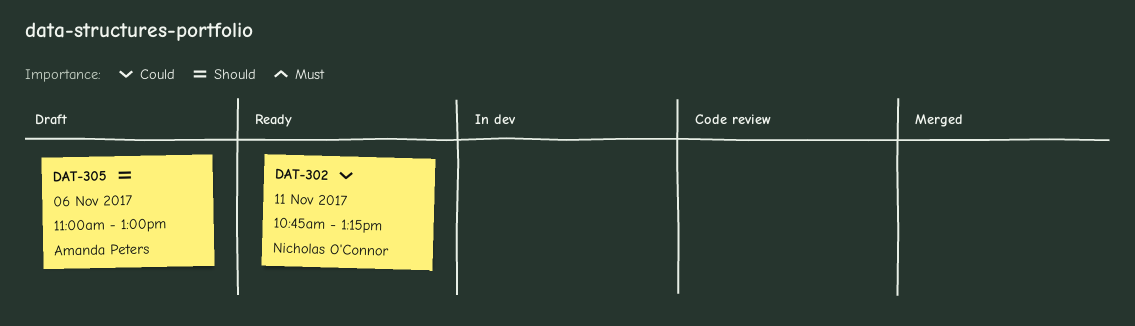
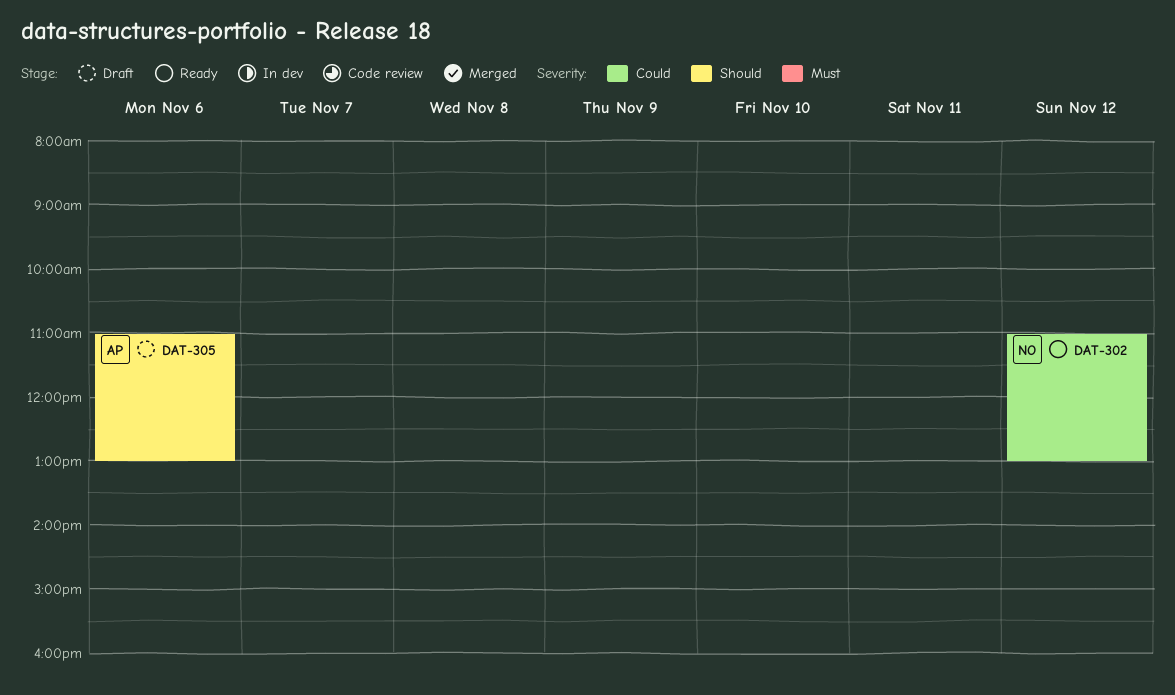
DAT-302, day: Nov 11 -> Nov 12
DAT-302, begins: 10:45 -> 11:00
DAT-302, ends: 13:15 -> 13:00

